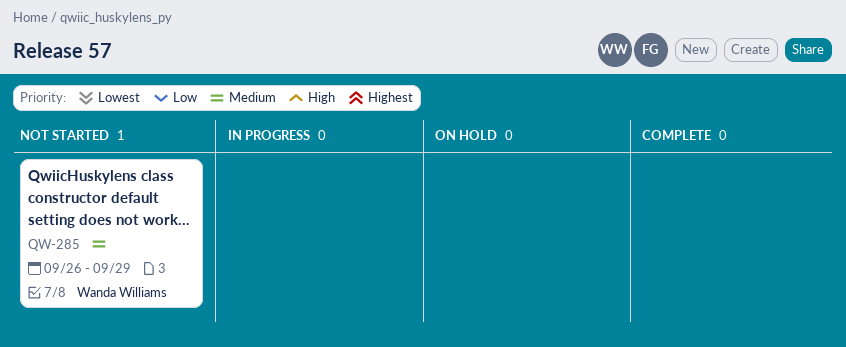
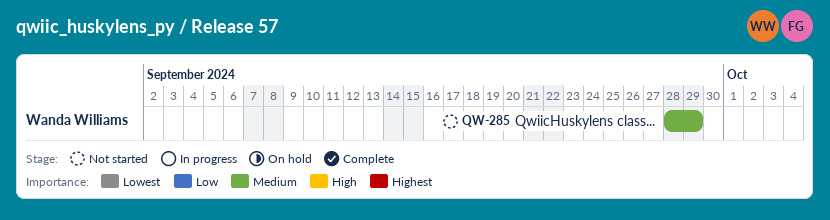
QW-285, start: Sep 26 -> Sep 28

